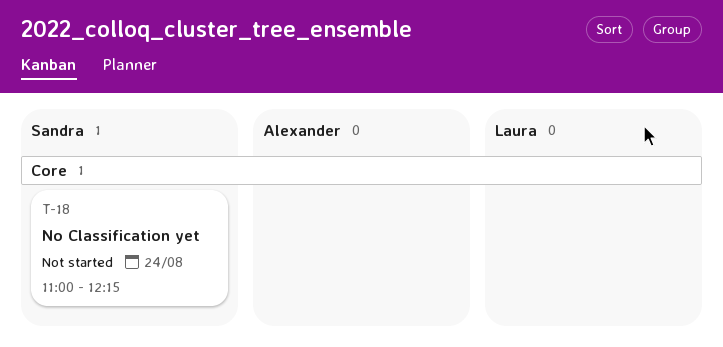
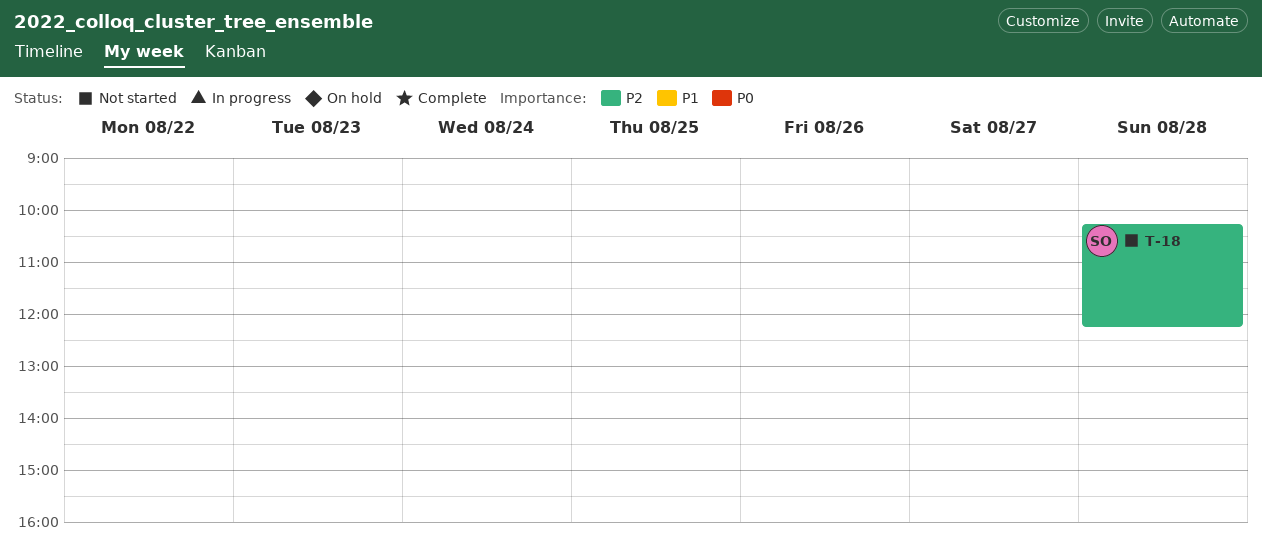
T-18, day: Aug 24 -> Aug 28
T-18, begins: 11:00 -> 10:15

